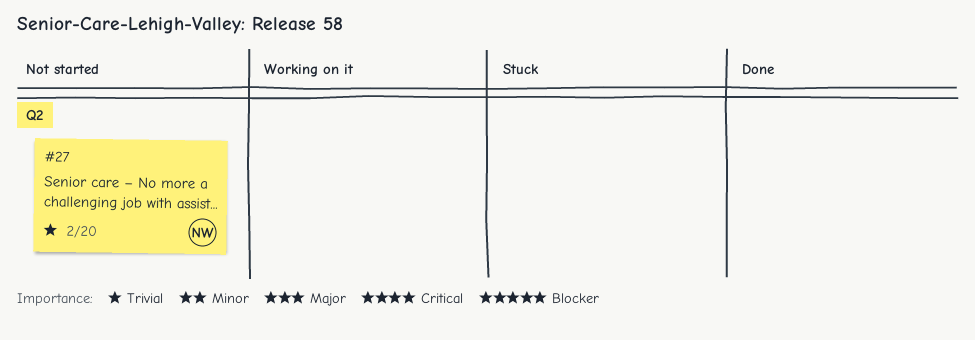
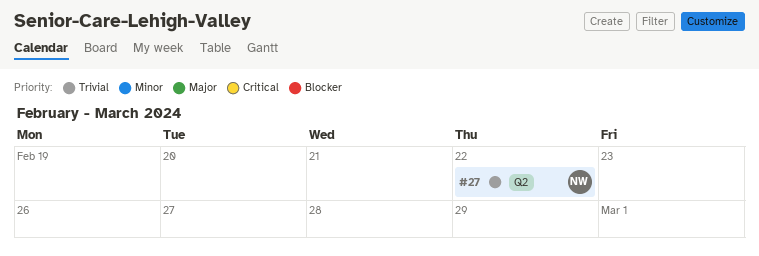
#27, due: Feb 20 -> Feb 22

